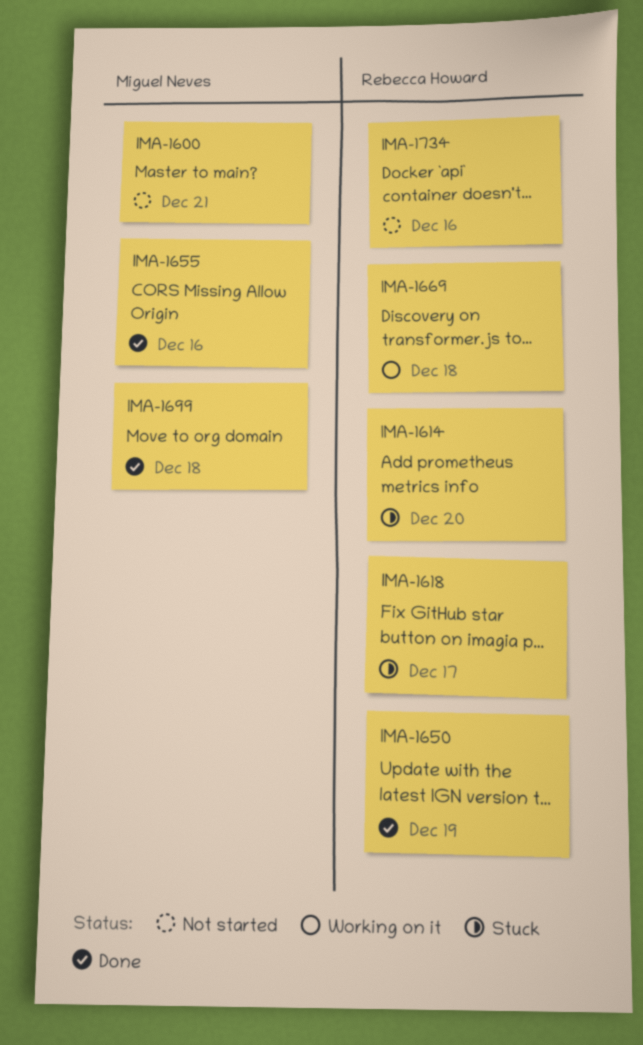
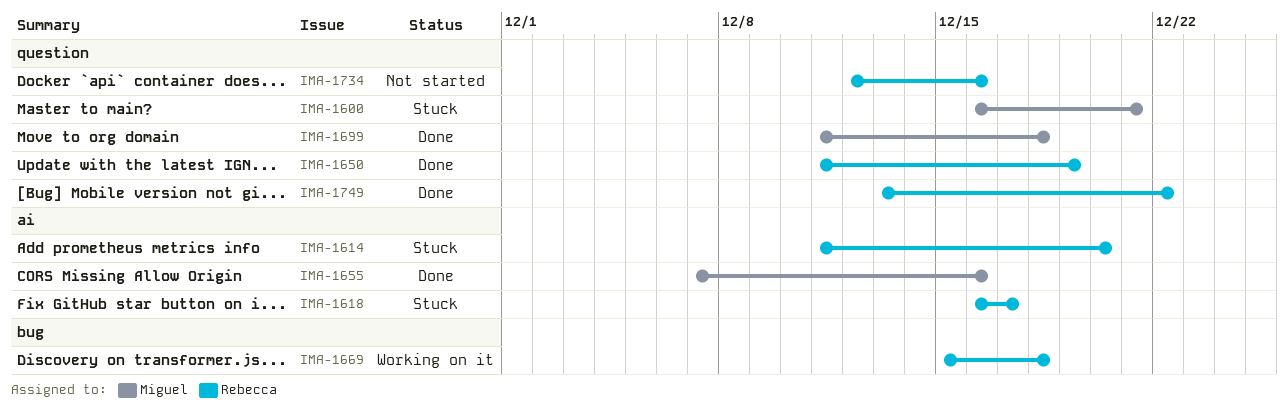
IMA-1600, status: Not started -> Stuck
IMA-1749: none -> present

